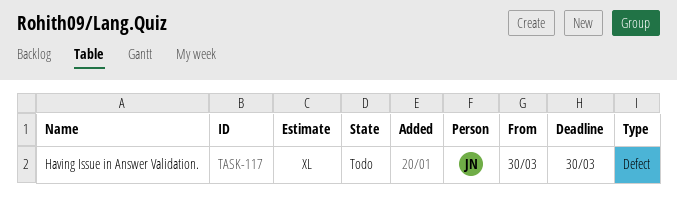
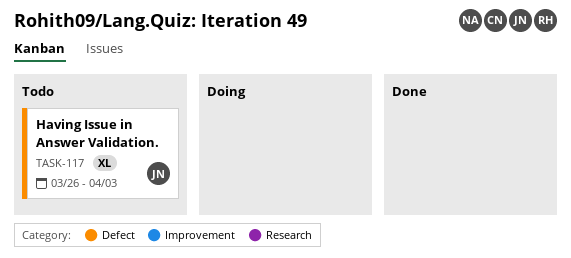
TASK-117, start: Mar 30 -> Mar 26
TASK-117, due: Mar 30 -> Apr 3

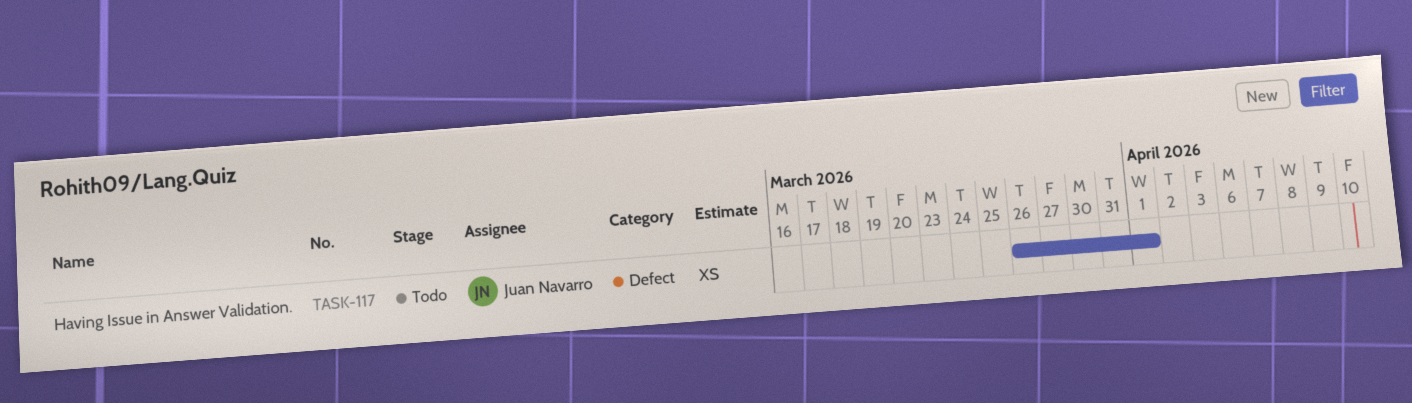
TASK-117, estimate: XL -> XS
TASK-117, due: Apr 3 -> Apr 1

